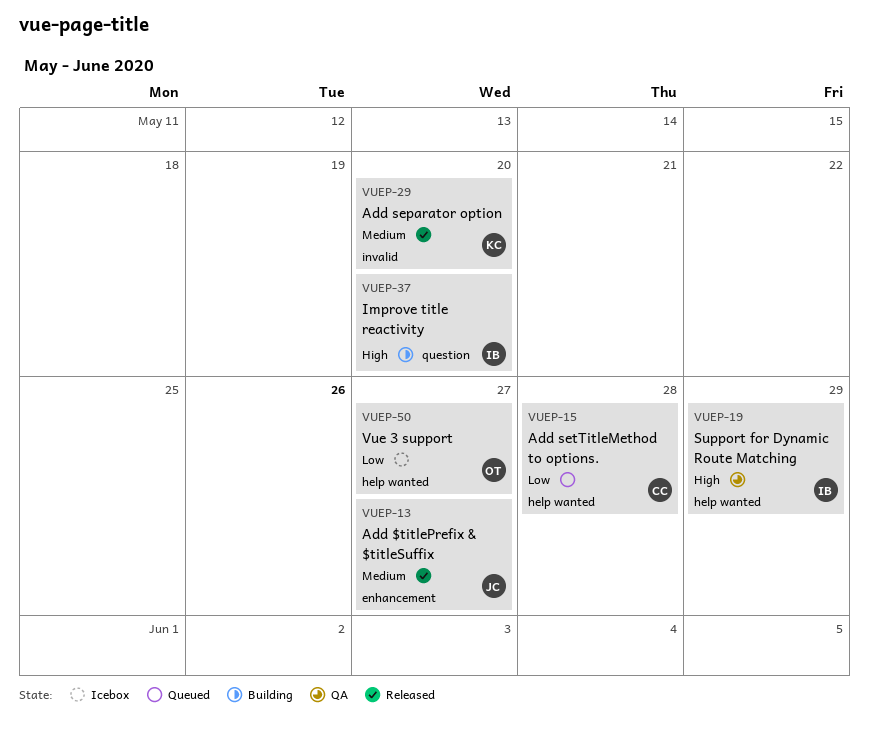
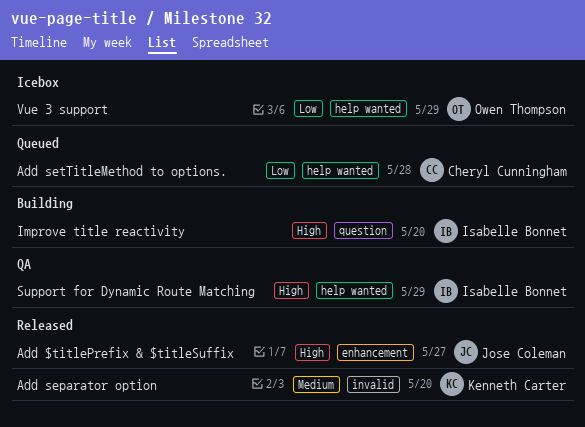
Add $titlePrefix & $titleSuffix, priority: Medium -> High
Vue 3 support, due: May 27 -> May 29

